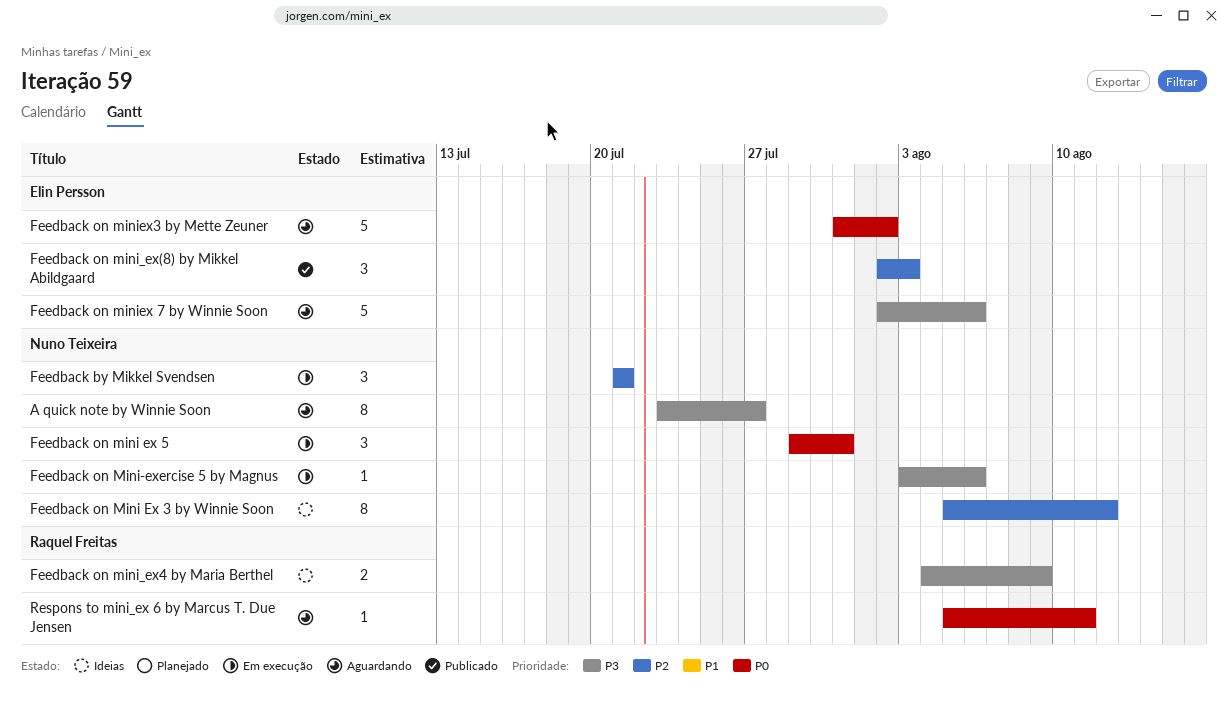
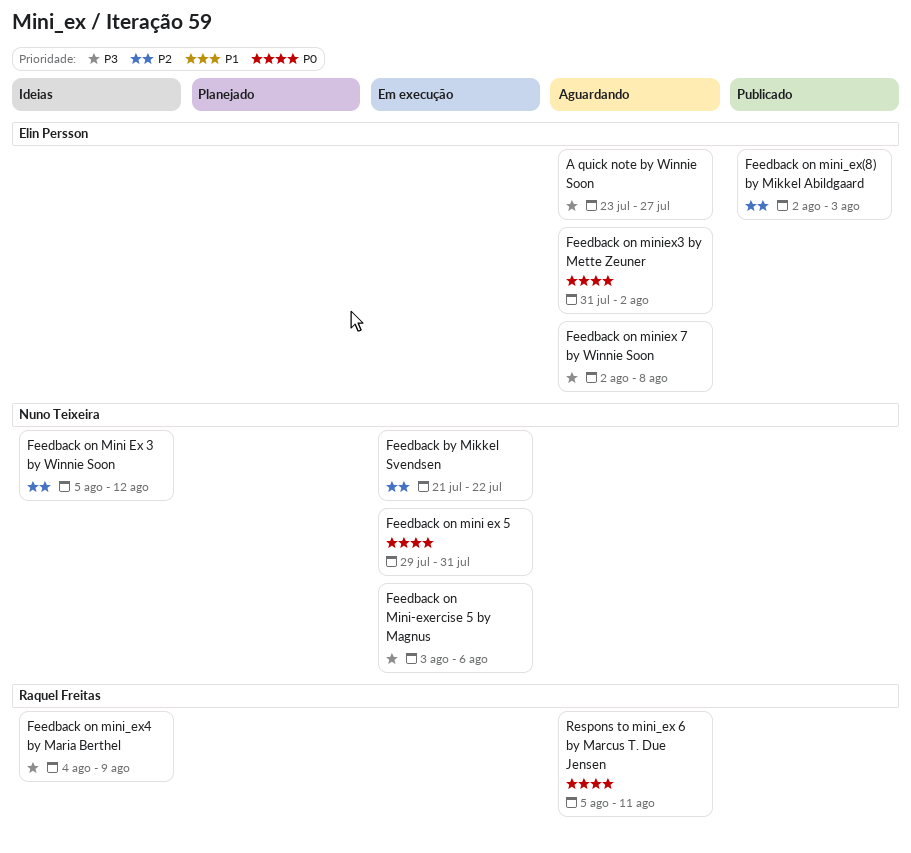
A quick note by Winnie Soon, owner: Nuno Teixeira -> Elin Persson
Feedback by Mikkel Svendsen, due: Jul 21 -> Jul 22
Feedback on miniex 7 by Winnie Soon, due: Aug 6 -> Aug 8

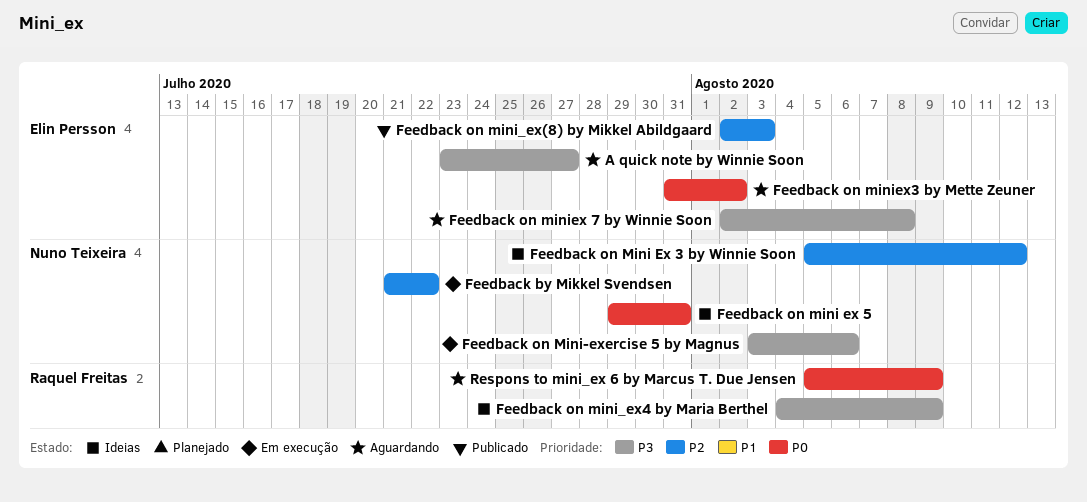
Feedback on mini ex 5, status: Em execução -> Ideias
Respons to mini_ex 6 by Marcus T. Due Jensen, due: Aug 11 -> Aug 9

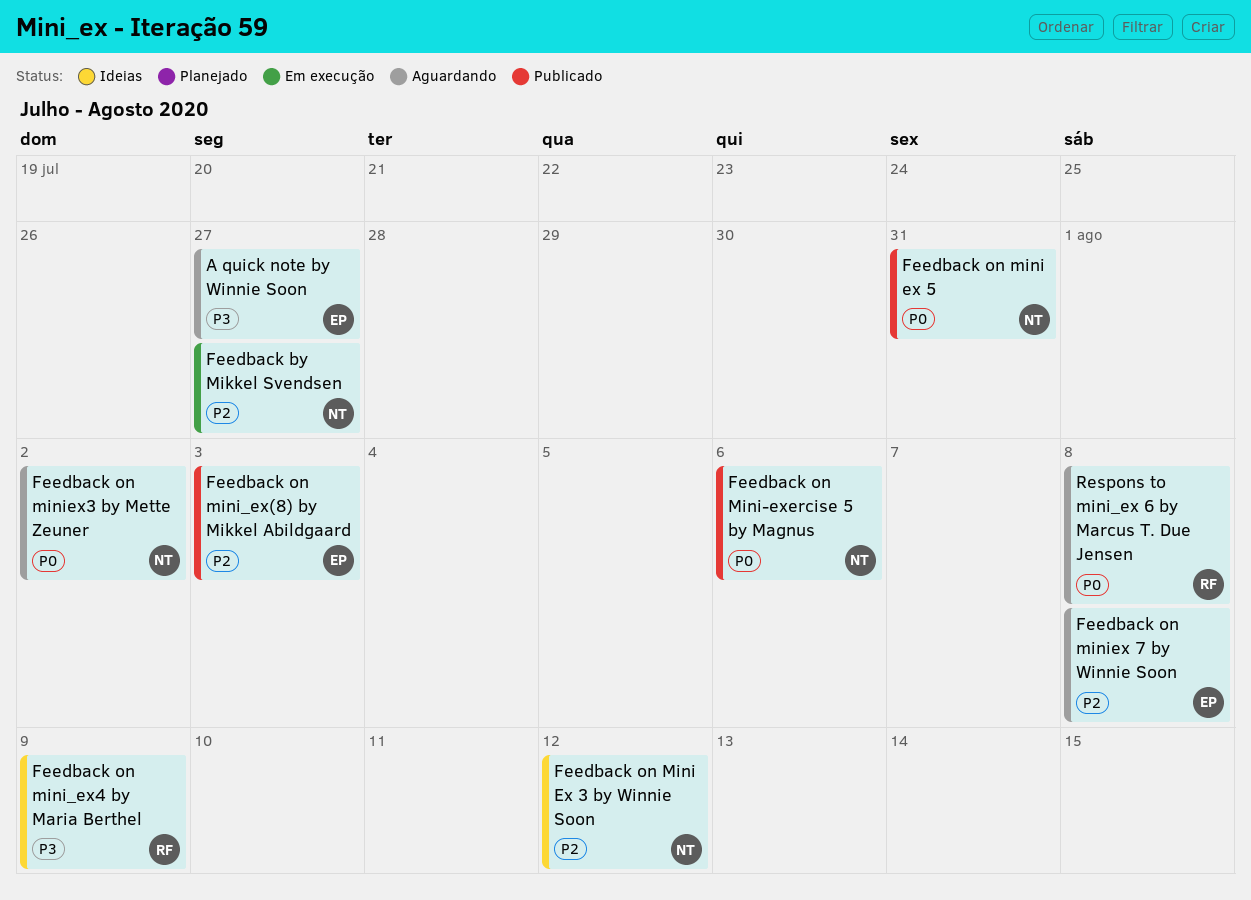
Feedback by Mikkel Svendsen, due: Jul 22 -> Jul 27
Feedback on mini ex 5, status: Ideias -> Publicado
Feedback on Mini-exercise 5 by Magnus, status: Em execução -> Publicado
Feedback on Mini-exercise 5 by Magnus, priority: P3 -> P0
Feedback on miniex 7 by Winnie Soon, priority: P3 -> P2
Feedback on miniex3 by Mette Zeuner, owner: Elin Persson -> Nuno Teixeira
Respons to mini_ex 6 by Marcus T. Due Jensen, due: Aug 9 -> Aug 8

